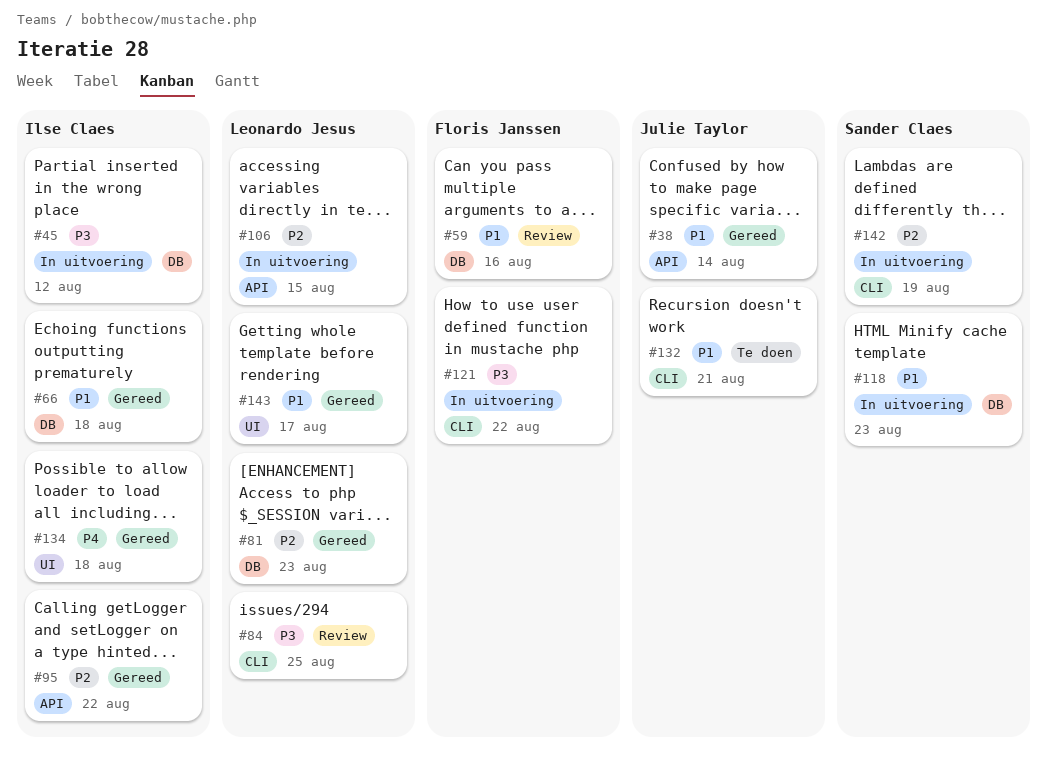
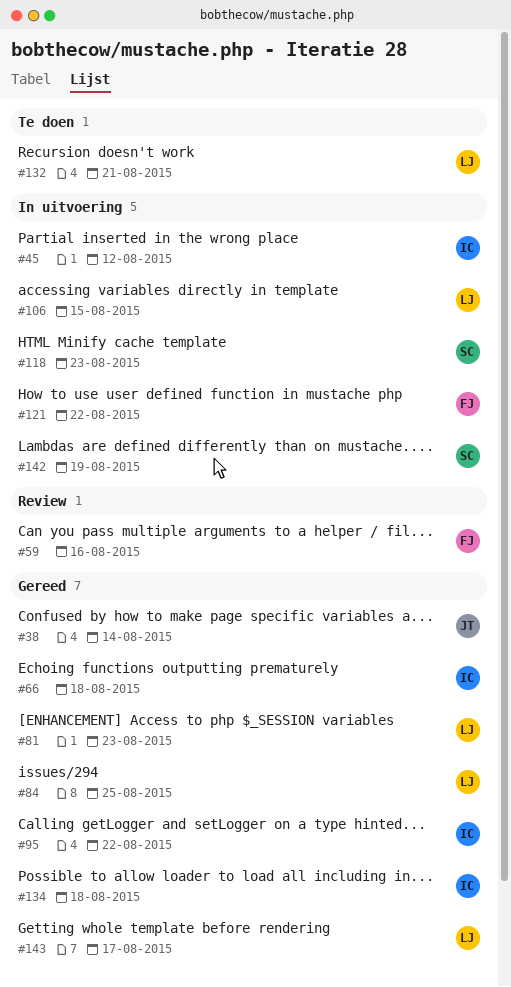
#84, status: Review -> Gereed
#132, owner: Julie Taylor -> Leonardo Jesus

